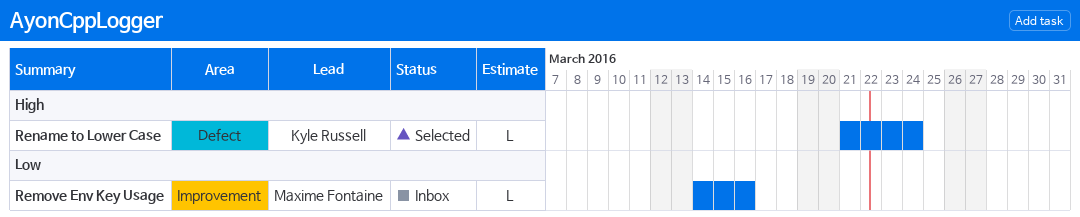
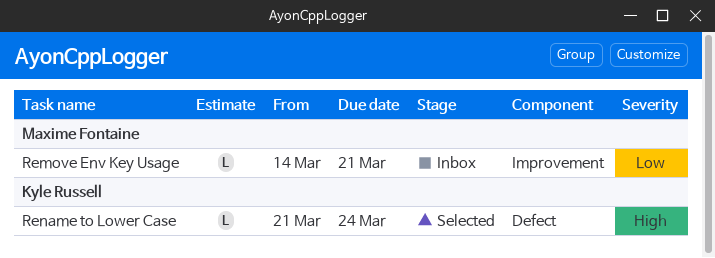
Remove Env Key Usage, due: Mar 16 -> Mar 21

